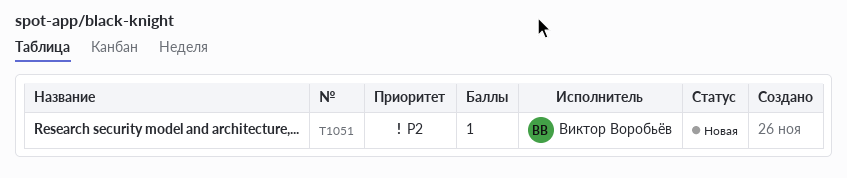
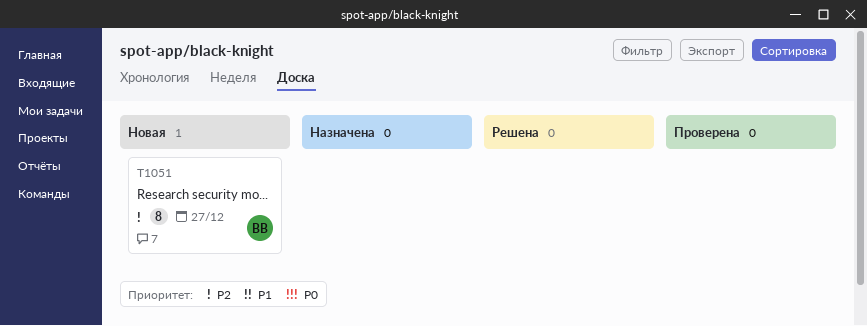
T1051, estimate: 1 -> 8

